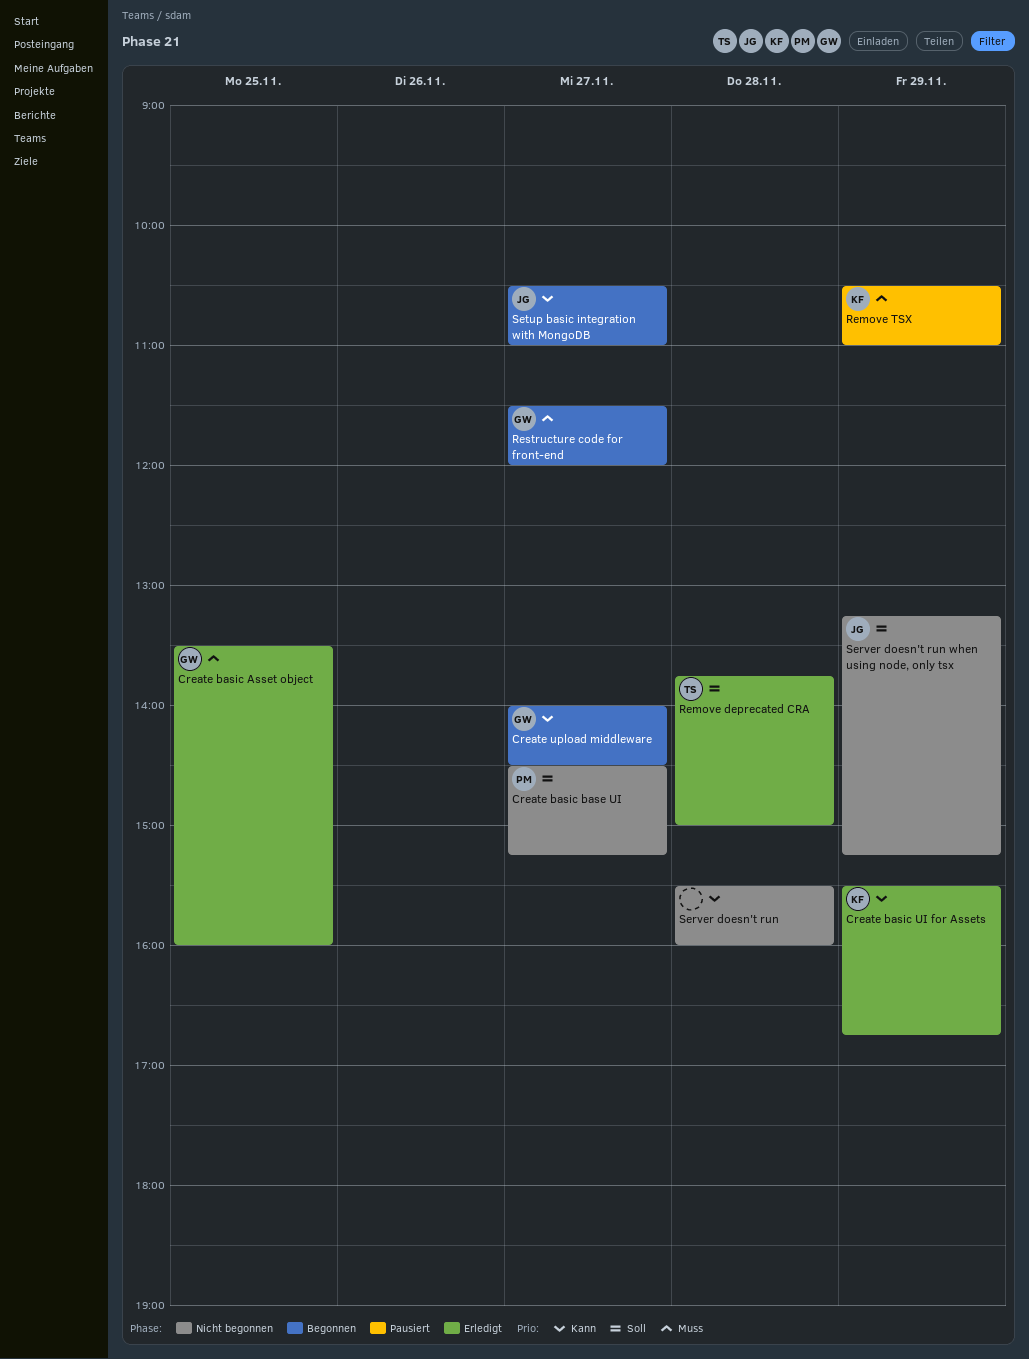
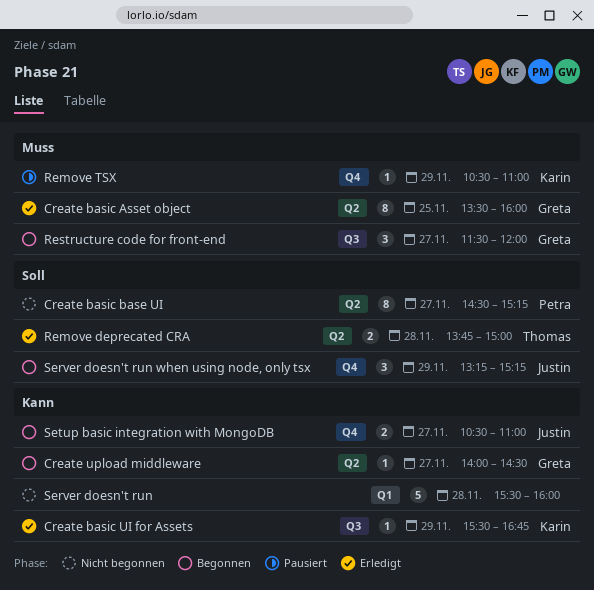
Server doesn't run when using node, only tsx, status: Nicht begonnen -> Begonnen

